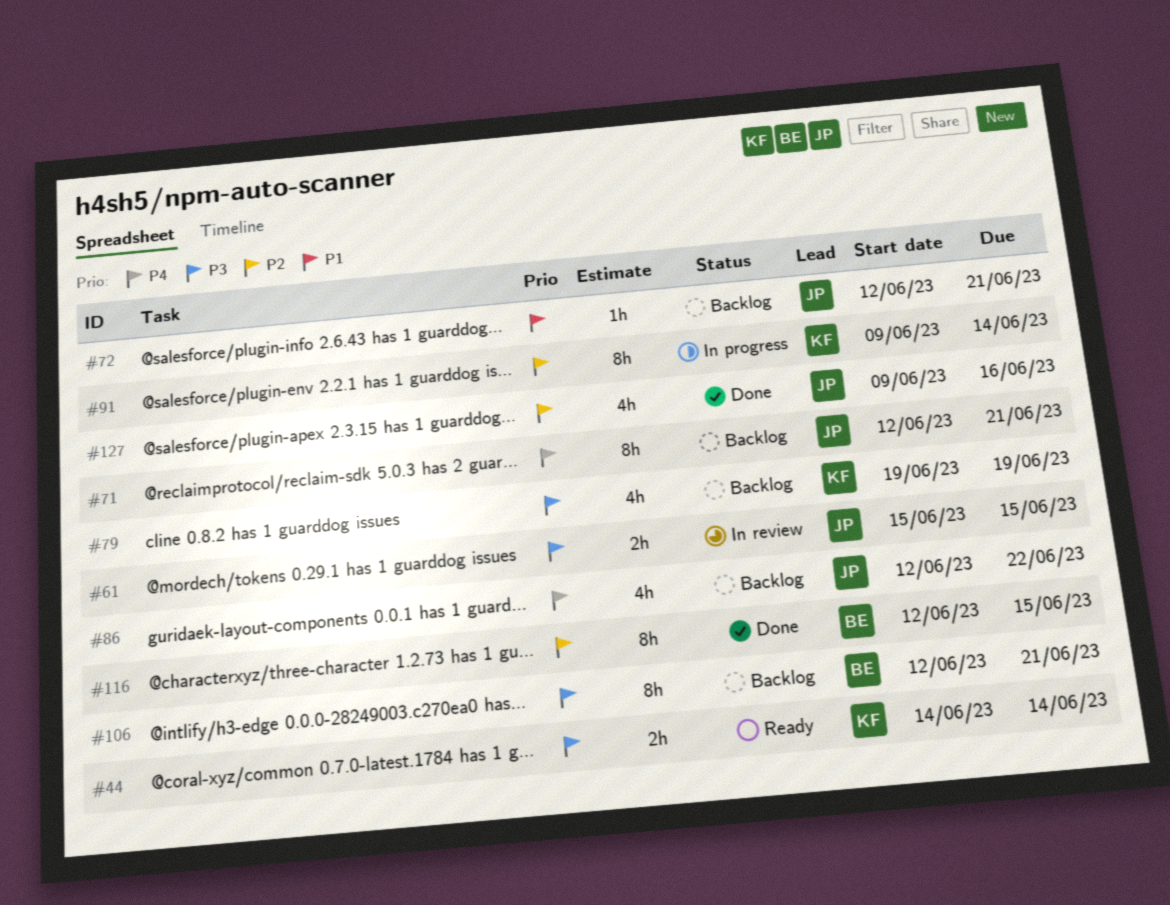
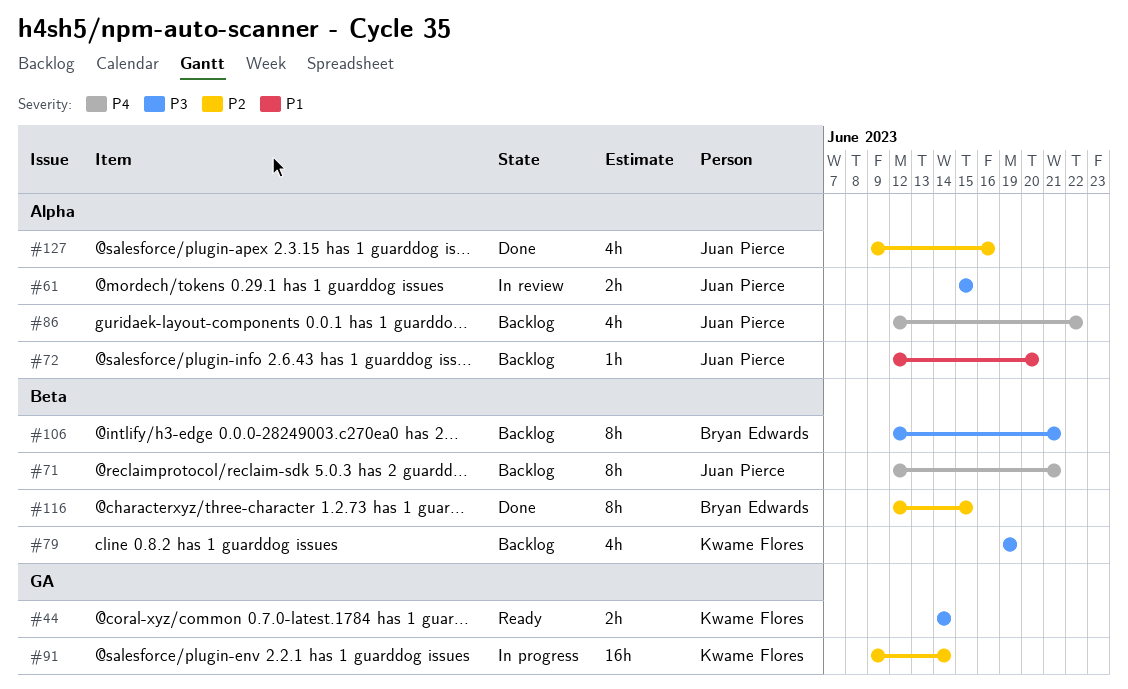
#72, due: Jun 21 -> Jun 20
#91, estimate: 8h -> 16h

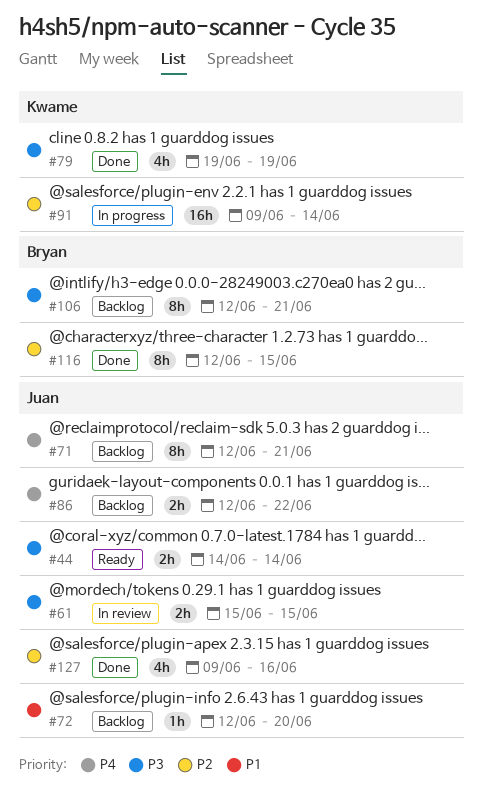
#44, owner: Kwame Flores -> Juan Pierce
#79, status: Backlog -> Done
#86, estimate: 4h -> 2h

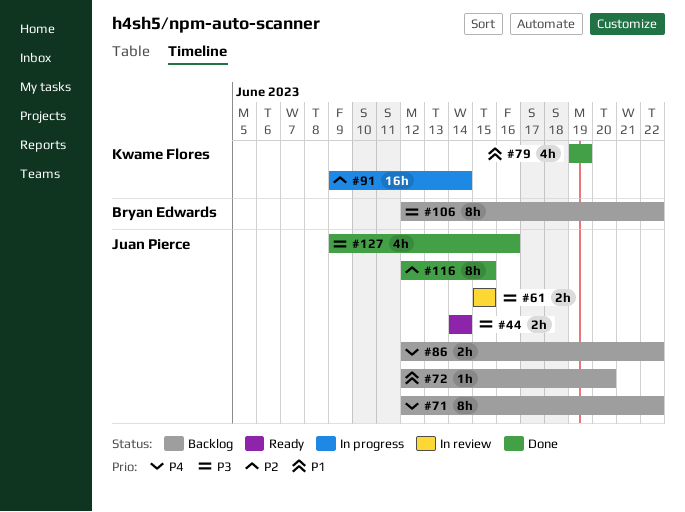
#71, due: Jun 21 -> Jun 22
#79, priority: P3 -> P1
#106, due: Jun 21 -> Jun 22
#116, owner: Bryan Edwards -> Juan Pierce
#127, priority: P2 -> P3

